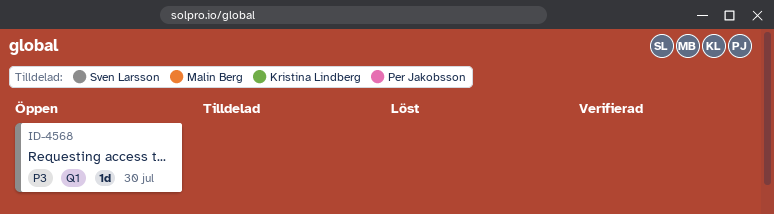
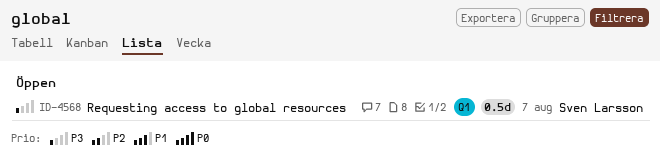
ID-4568, estimate: 1d -> 0.5d
ID-4568, due: Jul 30 -> Aug 7

